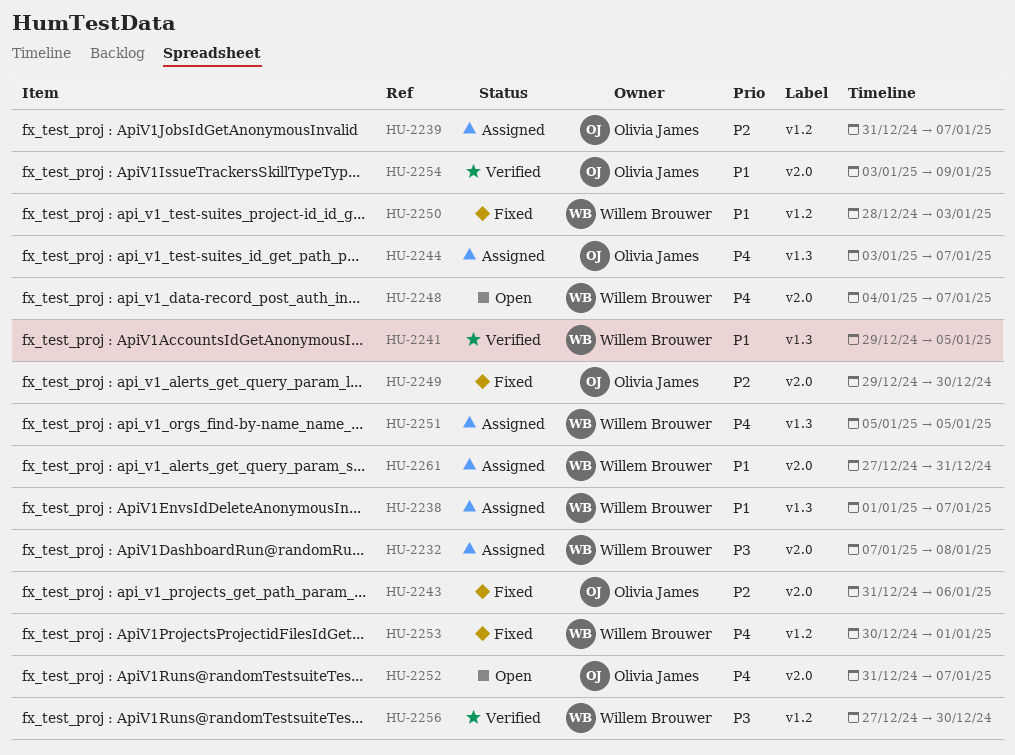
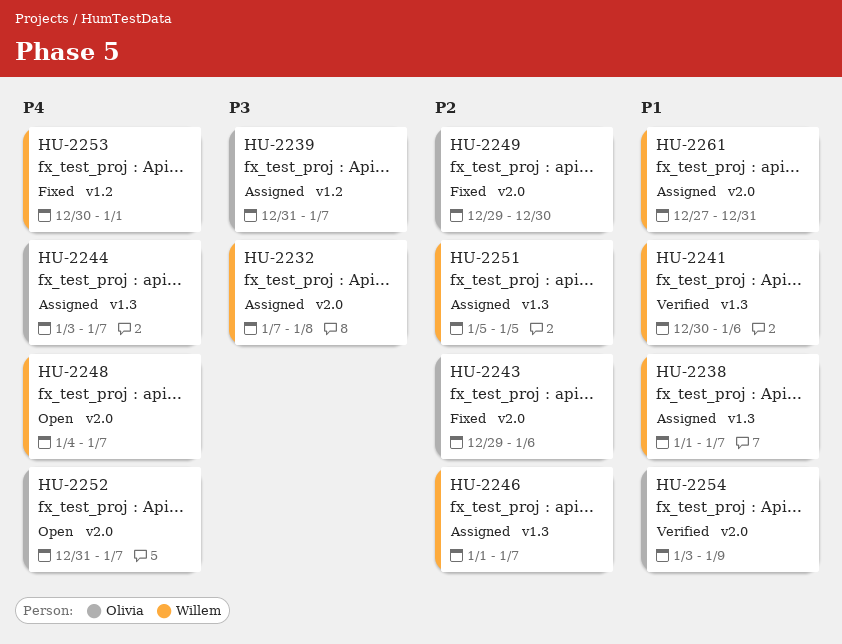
HU-2239, priority: P2 -> P3
HU-2241, start: Dec 29 -> Dec 30
HU-2241, due: Jan 5 -> Jan 6
HU-2243, start: Dec 31 -> Dec 29
HU-2246: none -> present
HU-2250: present -> none
HU-2251, priority: P4 -> P2
HU-2256: present -> none

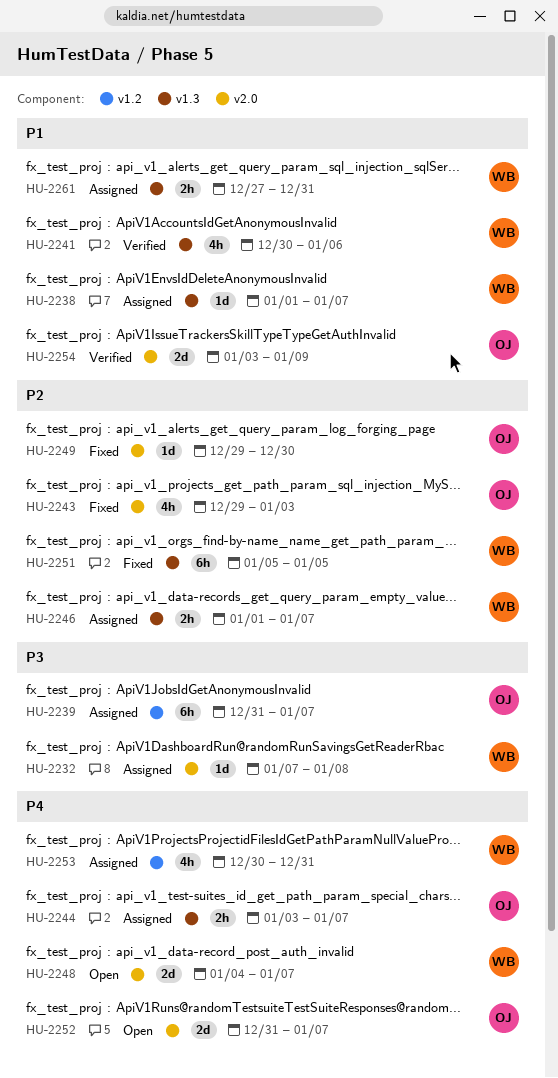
HU-2243, due: Jan 6 -> Jan 3
HU-2251, status: Assigned -> Fixed
HU-2253, status: Fixed -> Assigned
HU-2253, due: Jan 1 -> Dec 31
HU-2261, label: v2.0 -> v1.3

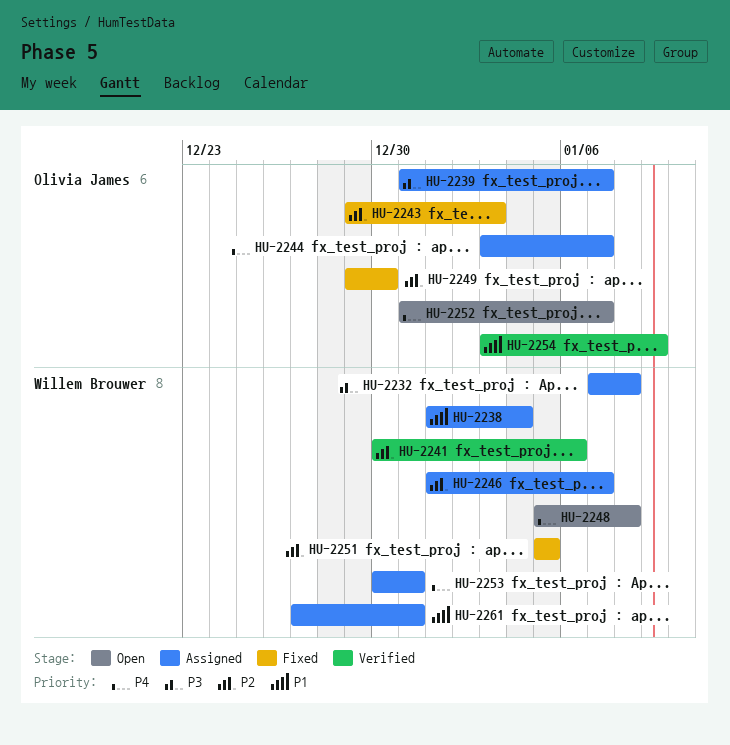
HU-2238, due: Jan 7 -> Jan 4
HU-2241, priority: P1 -> P2
HU-2248, start: Jan 4 -> Jan 5
HU-2248, due: Jan 7 -> Jan 8

